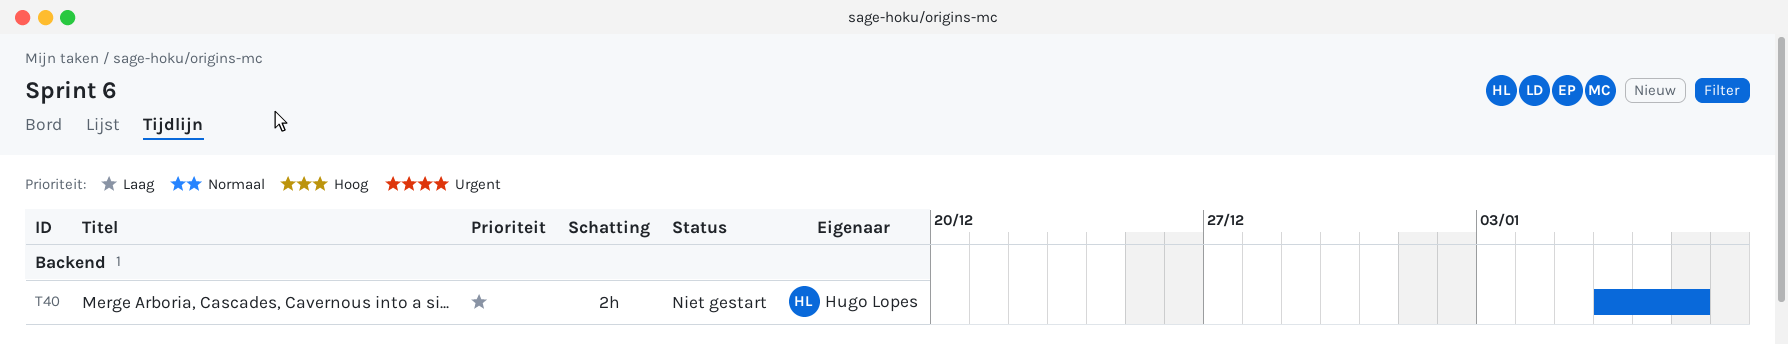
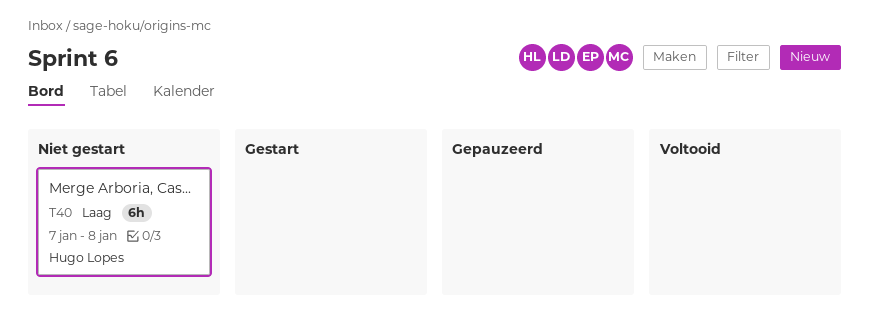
T40, estimate: 2h -> 6h
T40, start: Jan 6 -> Jan 7

